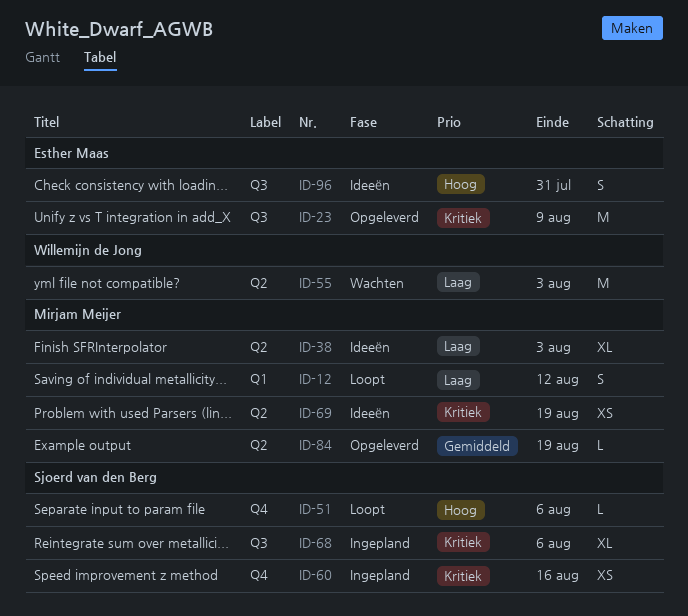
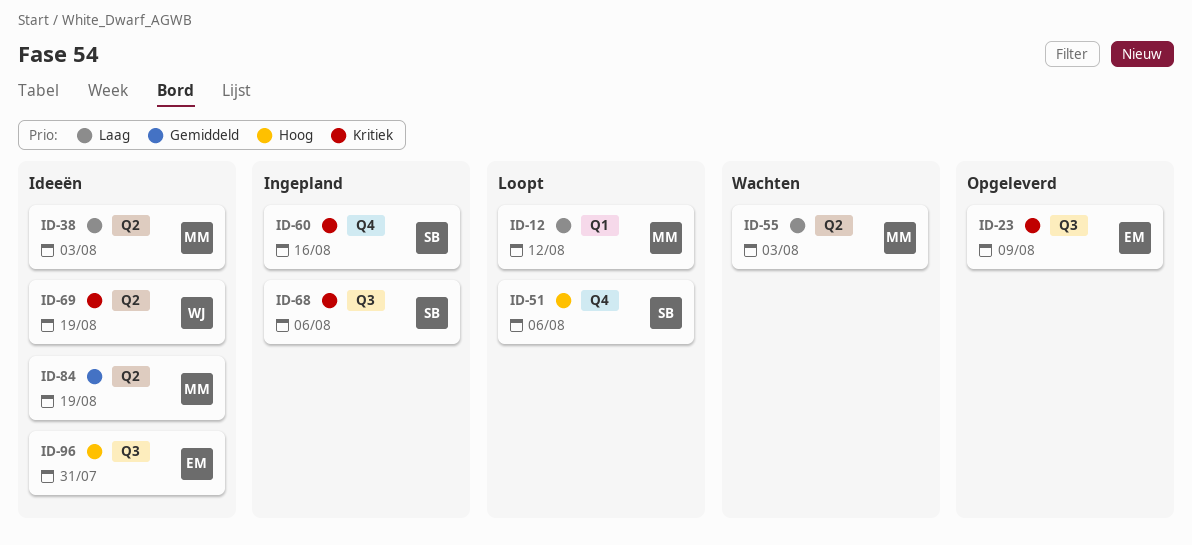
ID-55, owner: Willemijn de Jong -> Mirjam Meijer
ID-69, owner: Mirjam Meijer -> Willemijn de Jong
ID-84, status: Opgeleverd -> Ideeën

